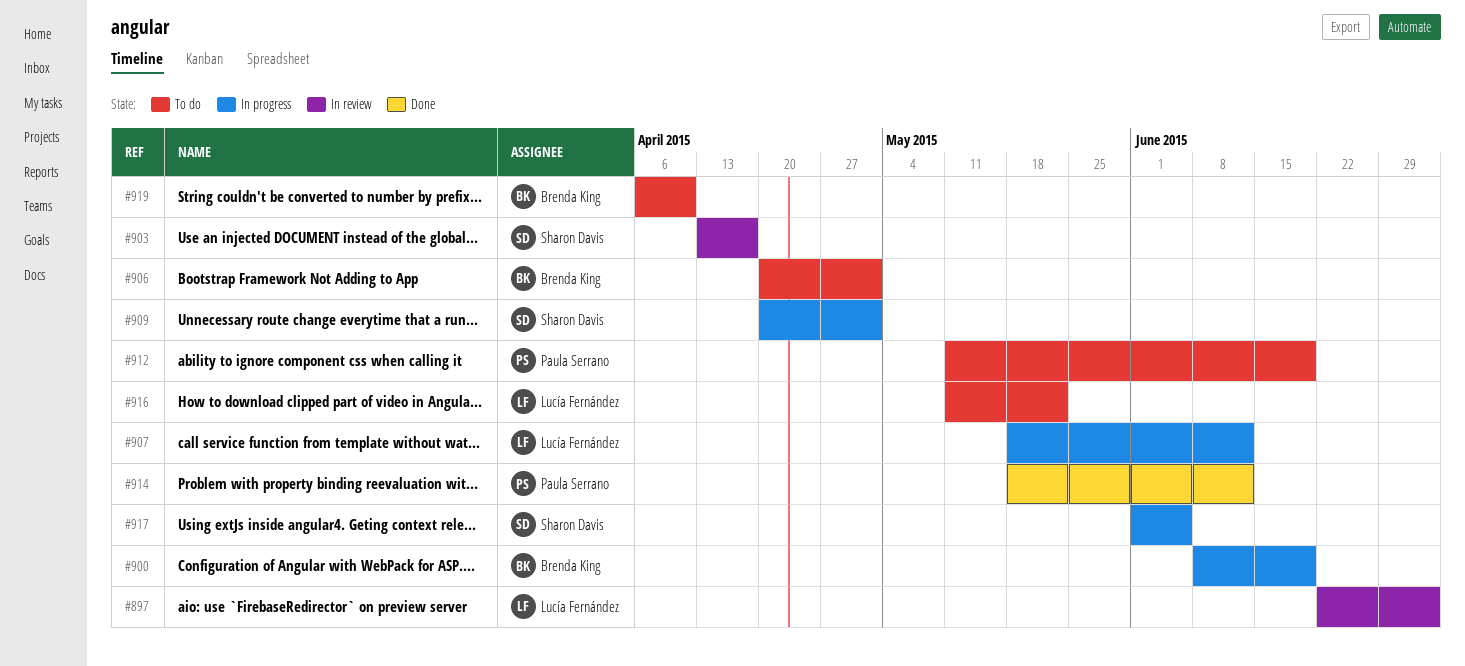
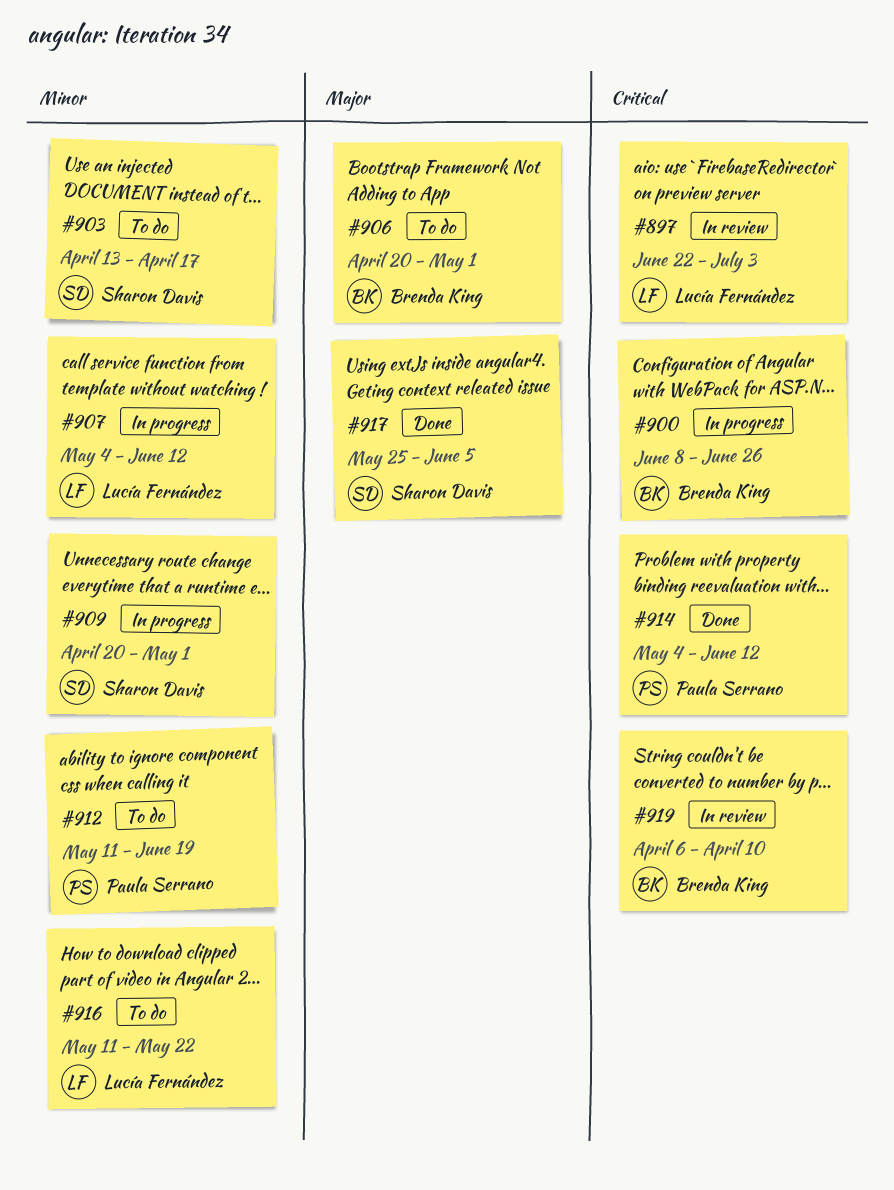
#900, due: Jun 19 -> Jun 26
#903, status: In review -> To do
#907, start: May 18 -> May 4
#914, start: May 18 -> May 4
#917, status: In progress -> Done
#917, start: Jun 1 -> May 25
#919, status: To do -> In review

